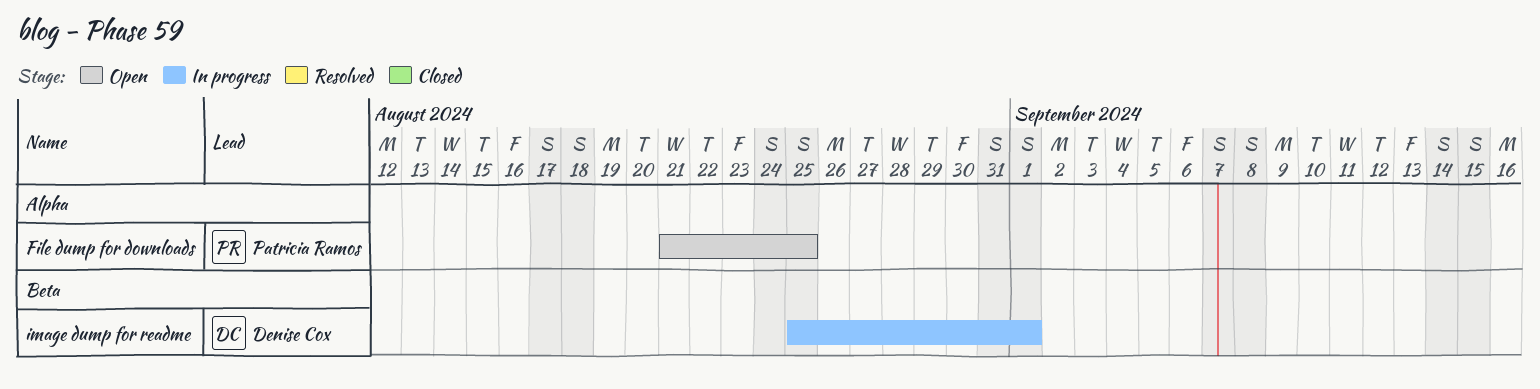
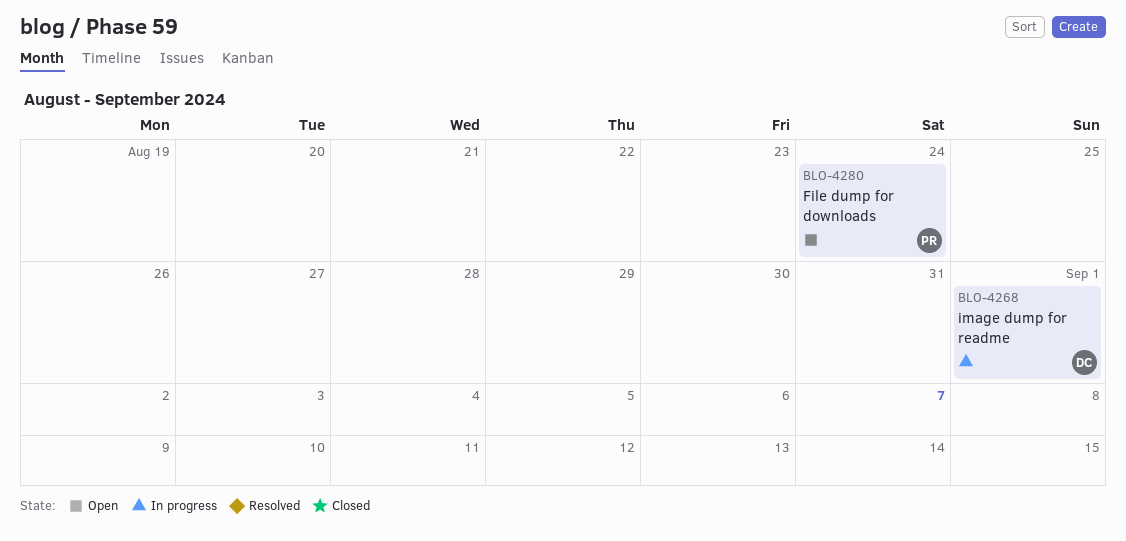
File dump for downloads, due: Aug 25 -> Aug 24

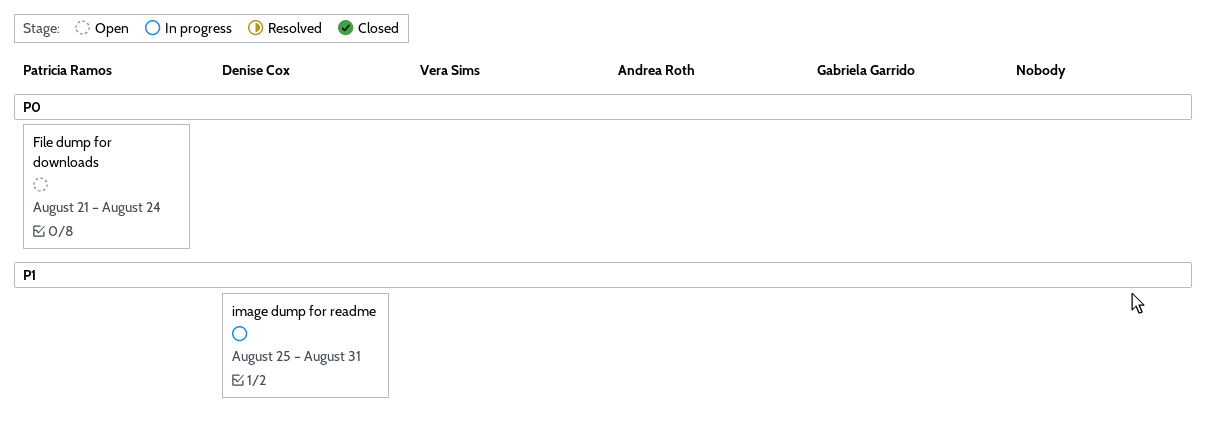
image dump for readme, due: Sep 1 -> Aug 31

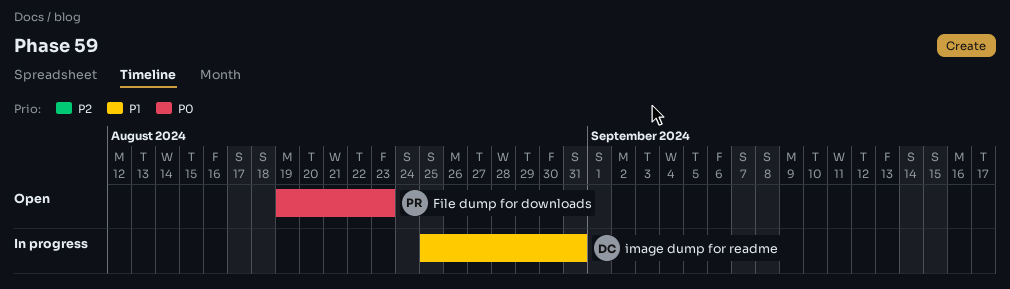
File dump for downloads, start: Aug 21 -> Aug 19
File dump for downloads, due: Aug 24 -> Aug 23

